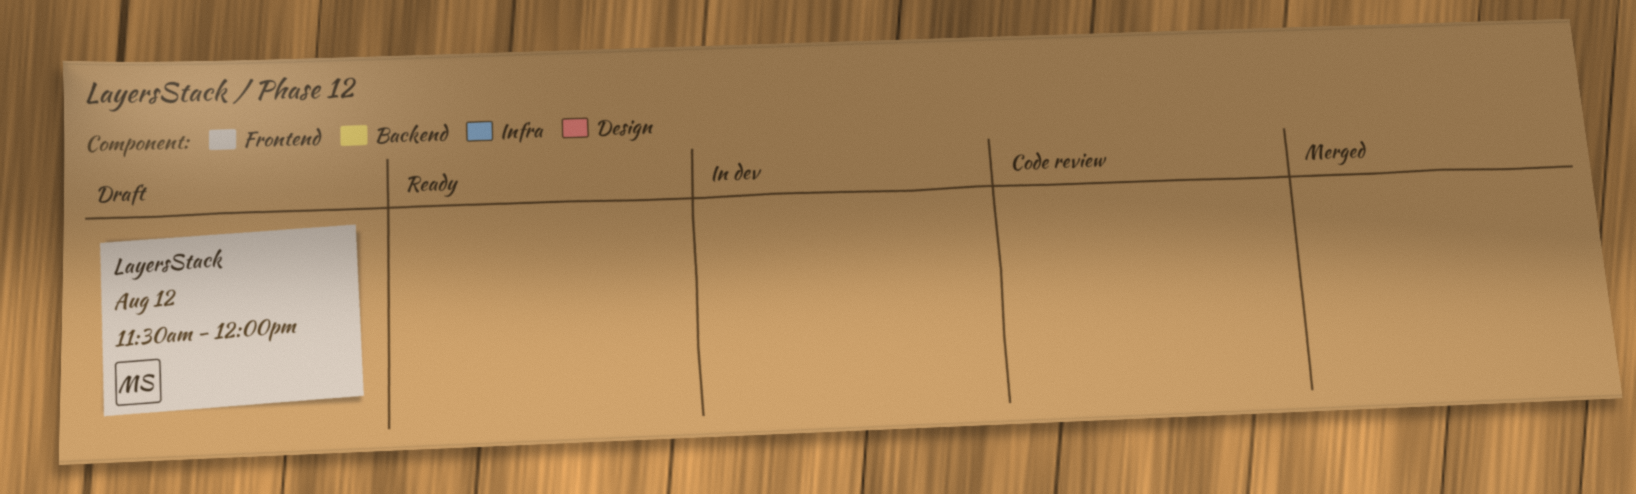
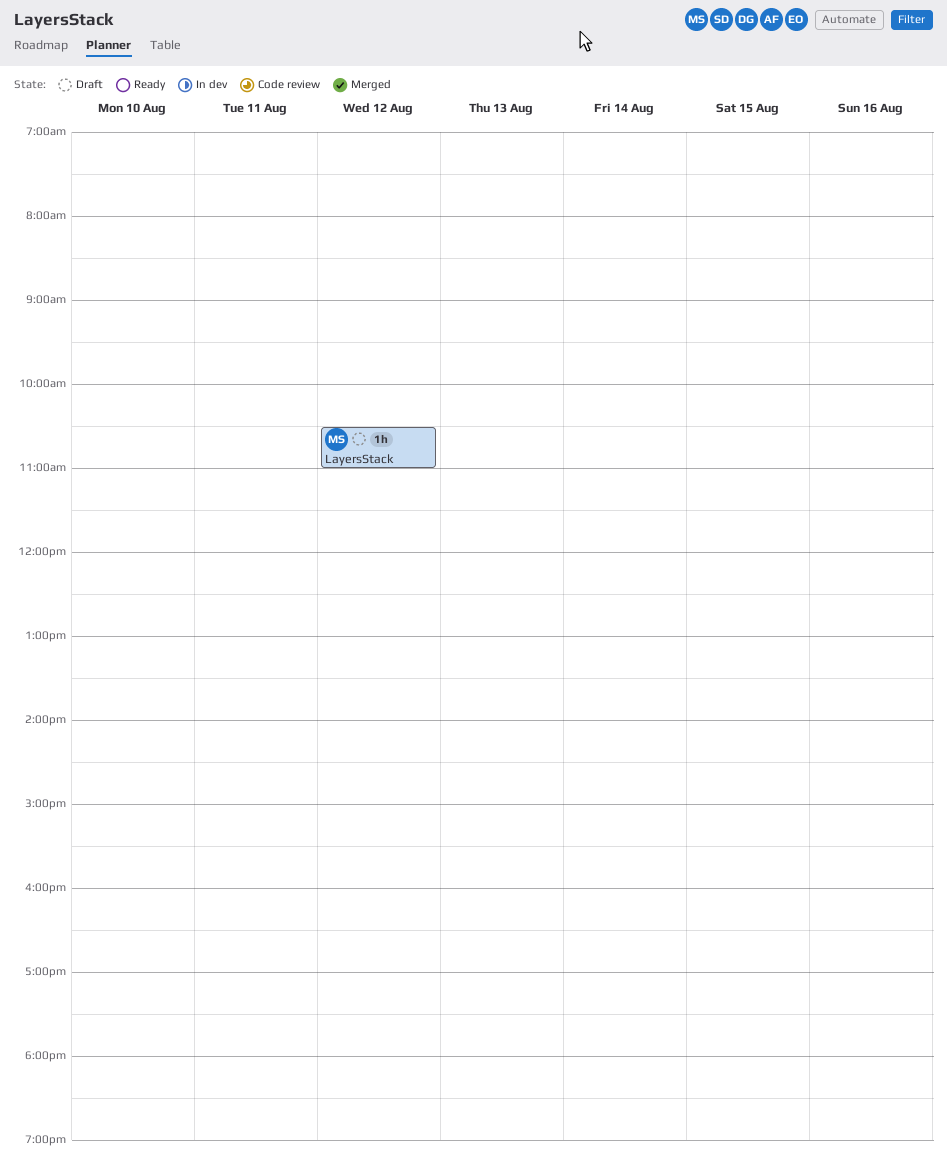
LayersStack, begins: 11:30 -> 10:30
LayersStack, ends: 12:00 -> 11:00

